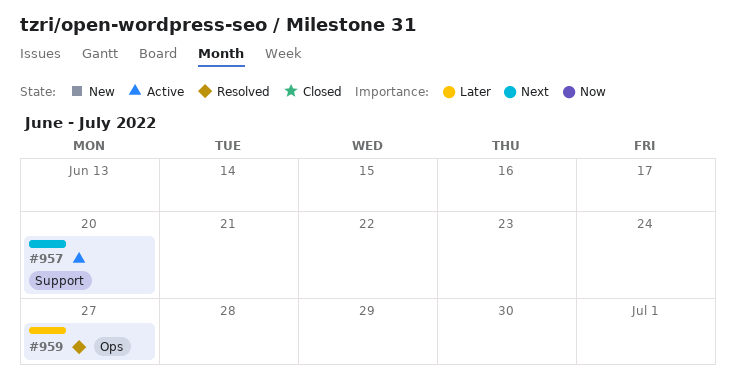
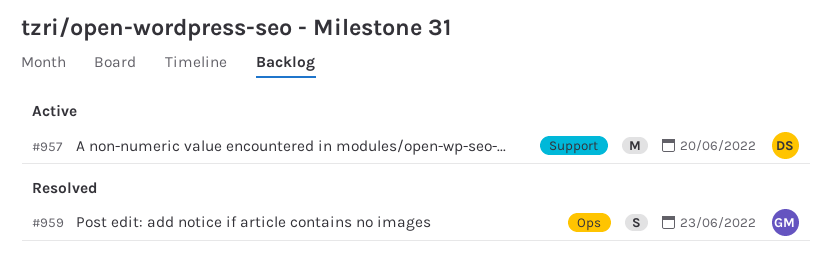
#959, due: Jun 27 -> Jun 23

